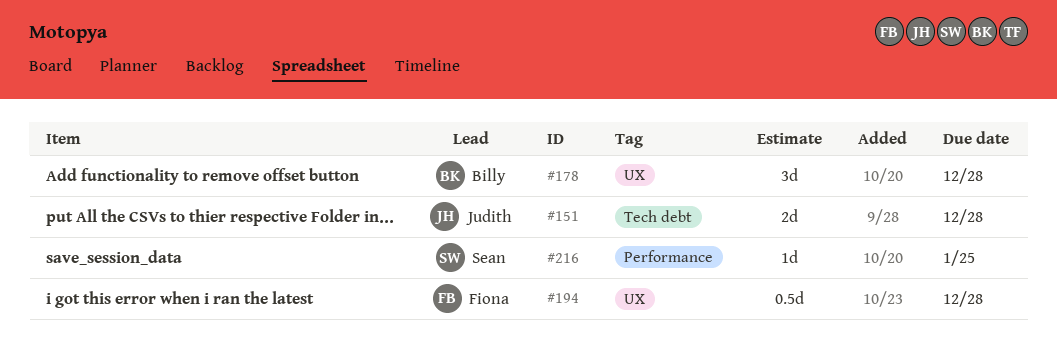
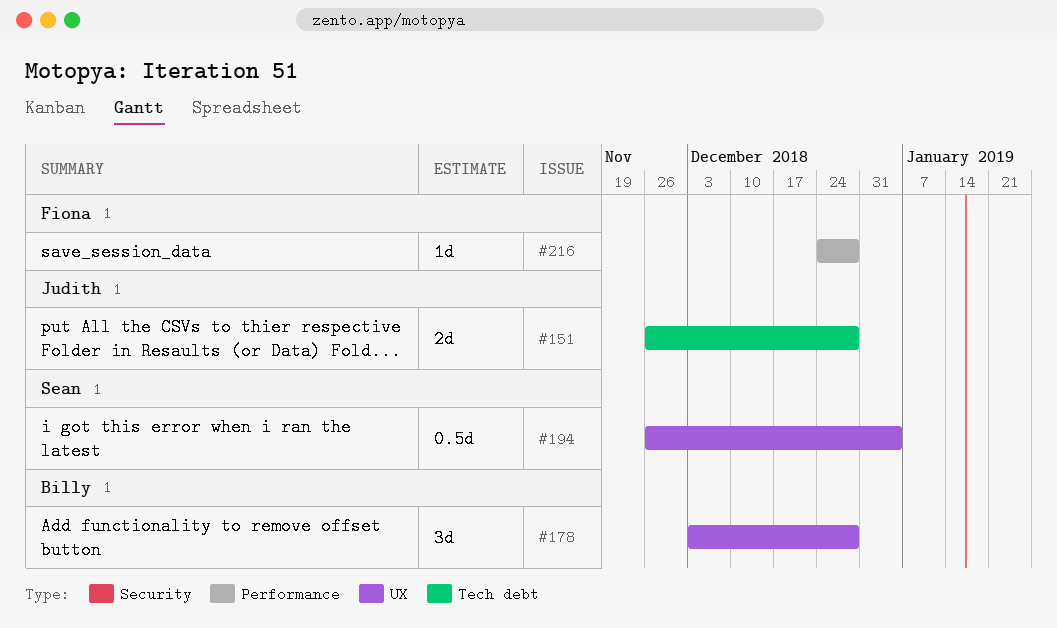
#194, owner: Fiona -> Sean
#194, due: Dec 28 -> Jan 4
#216, owner: Sean -> Fiona
#216, due: Jan 25 -> Dec 28

